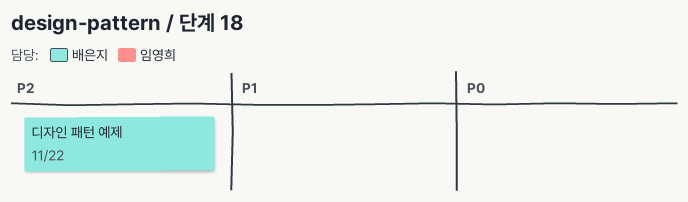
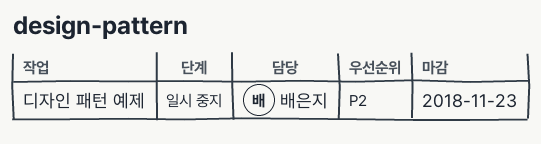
디자인 패턴 예제, due: Nov 22 -> Nov 23

